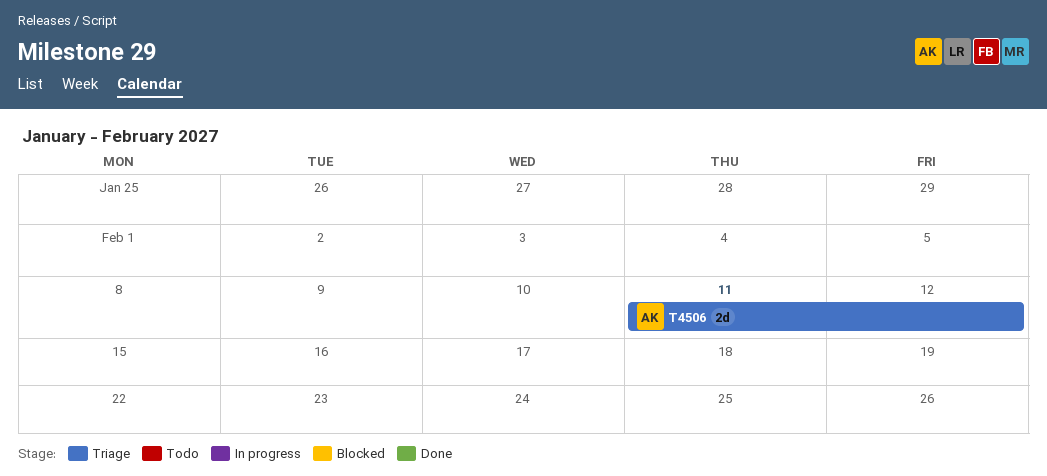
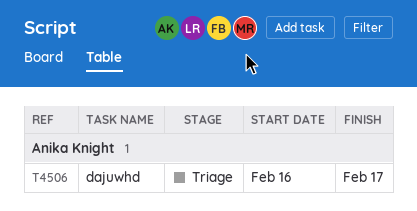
T4506, start: Feb 11 -> Feb 16
T4506, due: Feb 12 -> Feb 17

